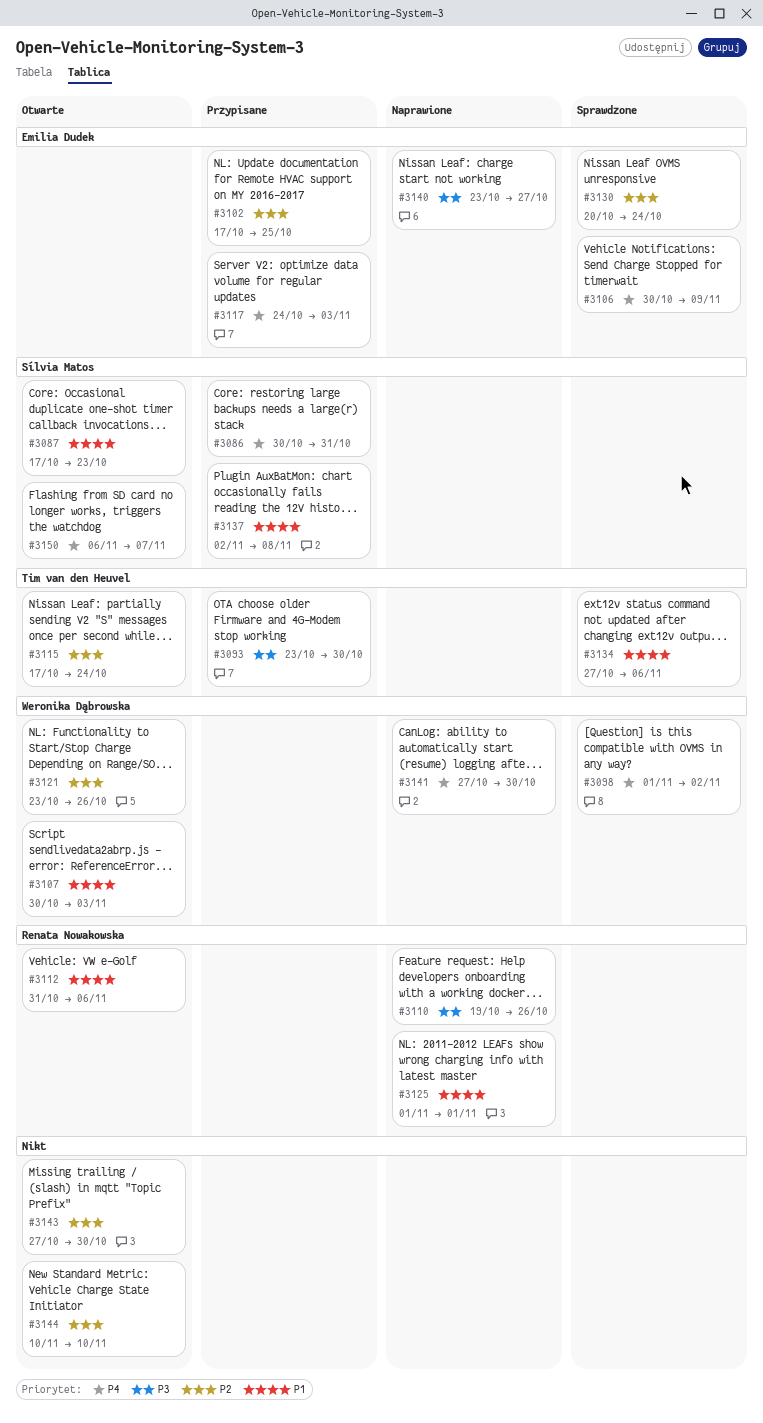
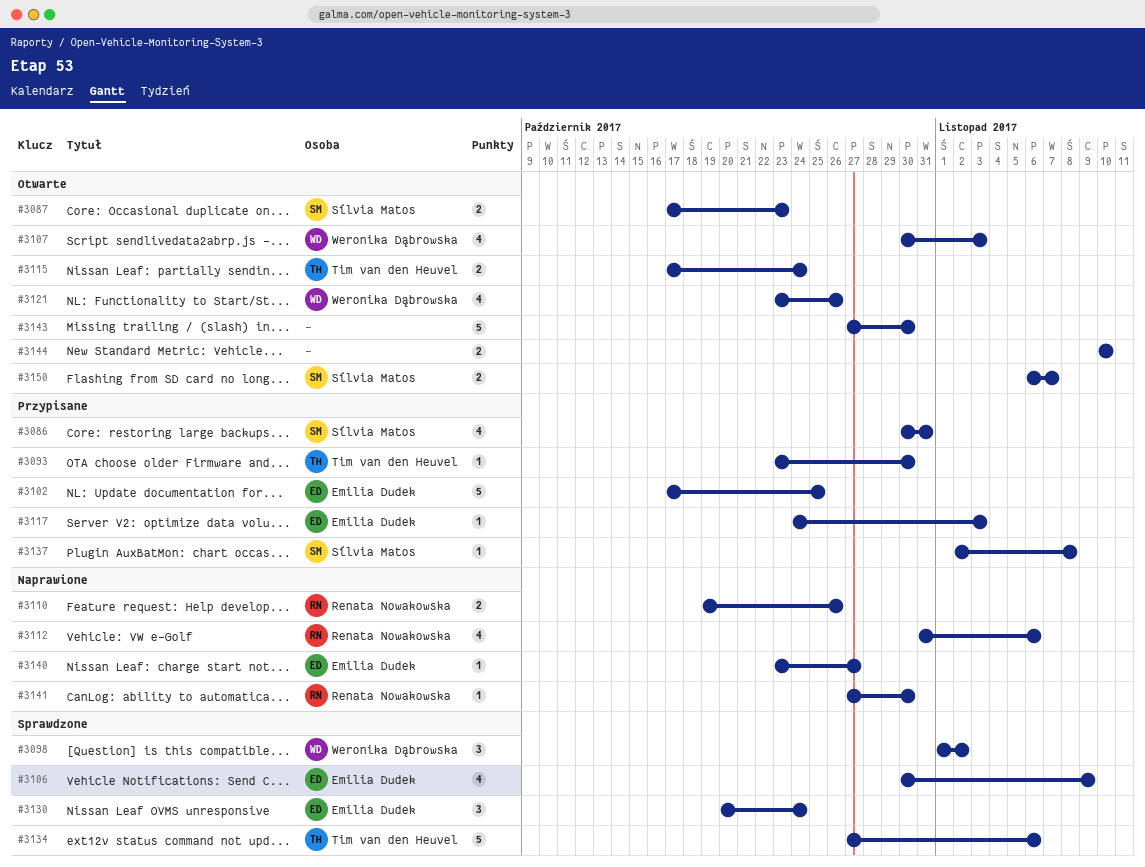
#3112, status: Otwarte -> Naprawione
#3125: present -> none
#3141, owner: Weronika Dąbrowska -> Renata Nowakowska

